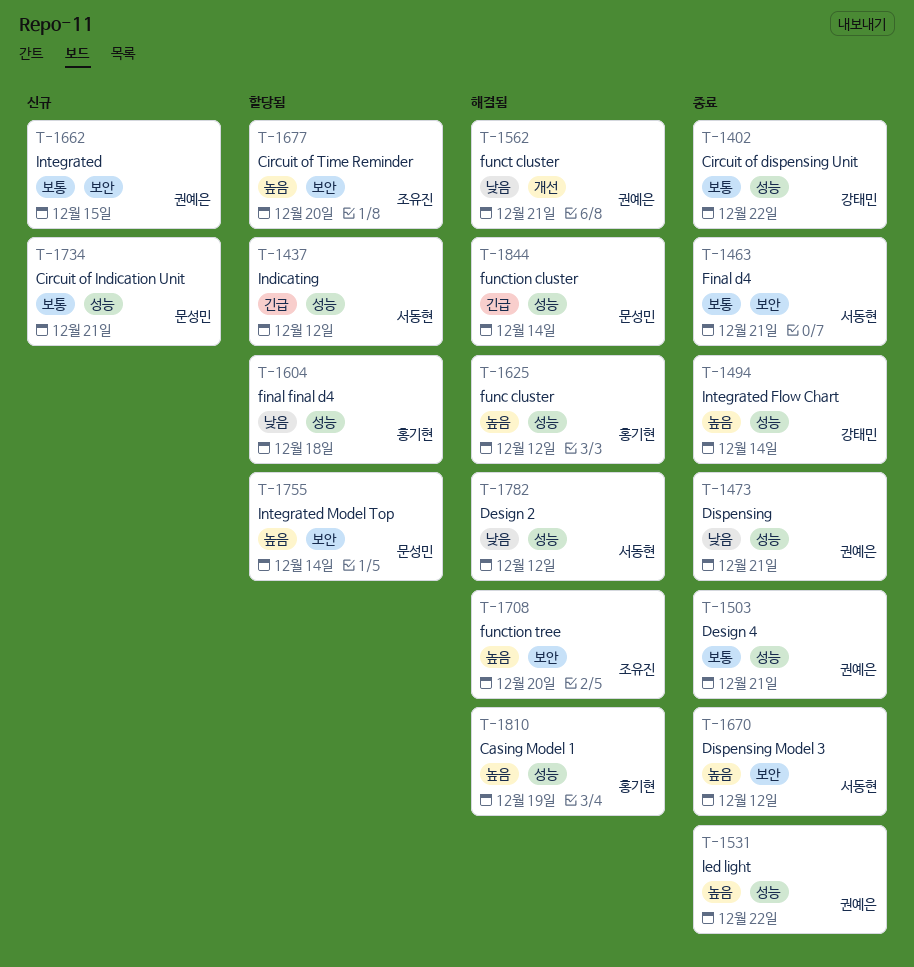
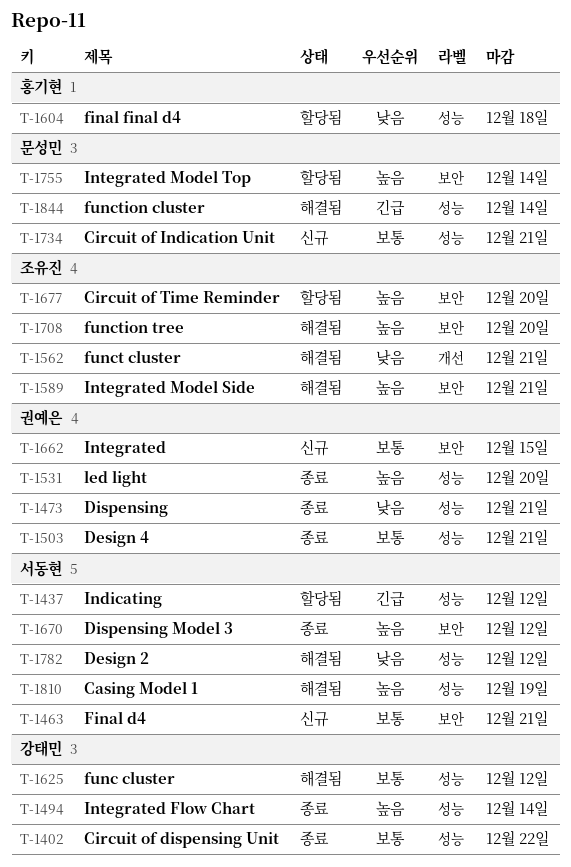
T-1463, status: 종료 -> 신규
T-1531, due: Dec 22 -> Dec 20
T-1562, owner: 권예은 -> 조유진
T-1589: none -> present
T-1625, owner: 홍기현 -> 강태민
T-1625, priority: 높음 -> 보통
T-1810, owner: 홍기현 -> 서동현

